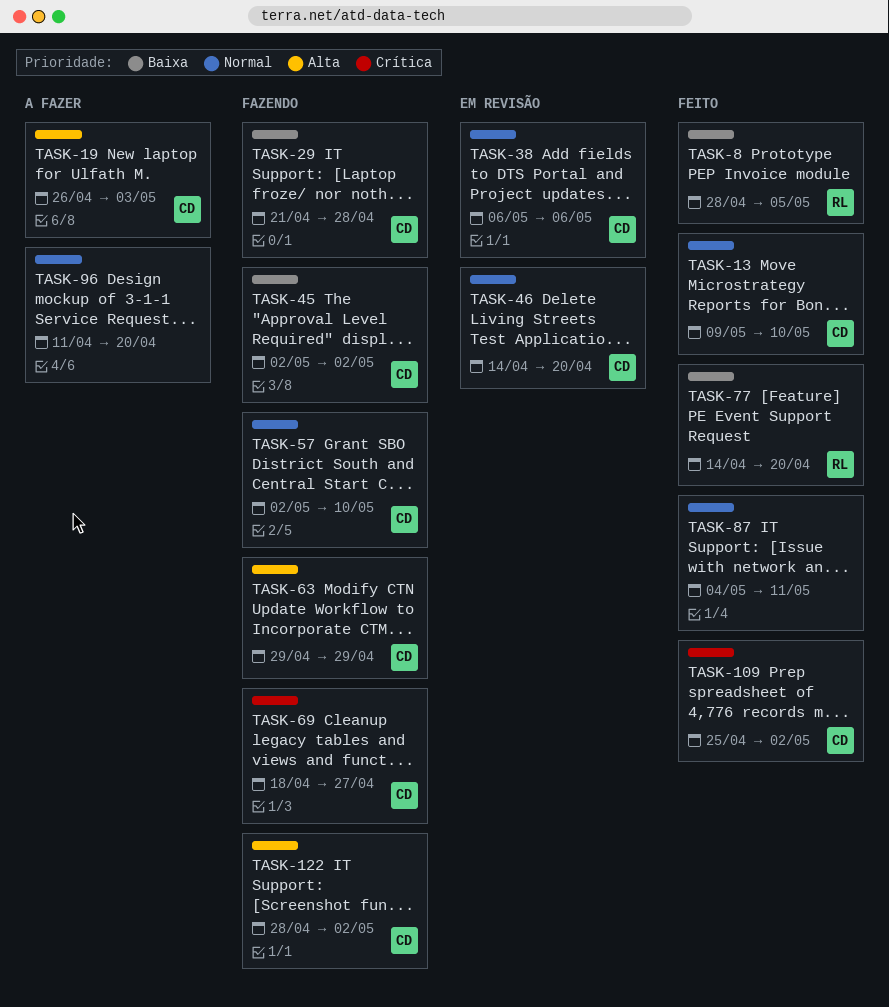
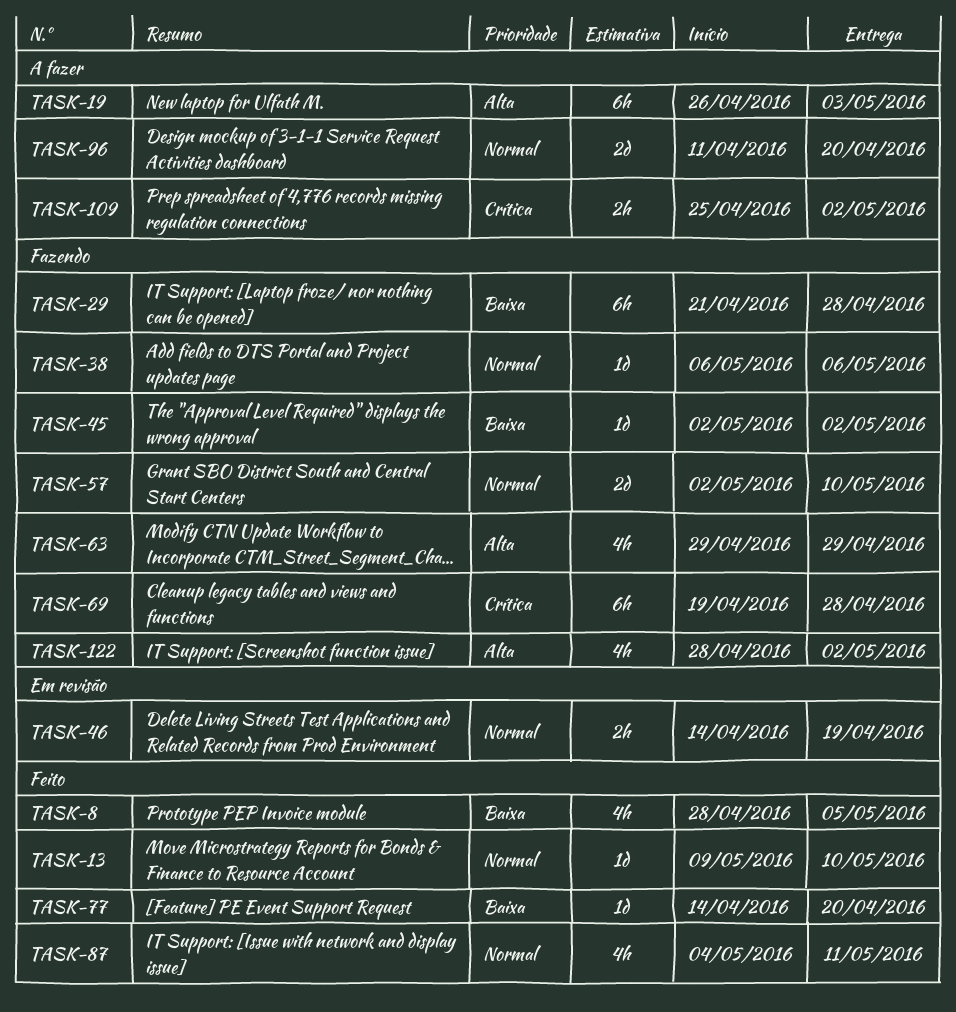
TASK-38, status: Em revisão -> Fazendo
TASK-46, due: Apr 20 -> Apr 19
TASK-69, start: Apr 18 -> Apr 19
TASK-69, due: Apr 27 -> Apr 28
TASK-109, status: Feito -> A fazer

